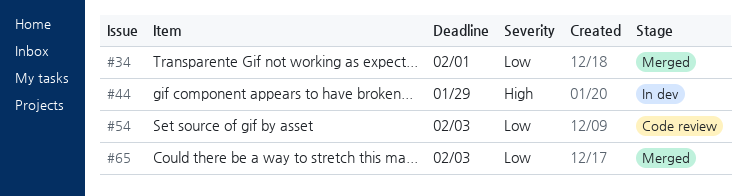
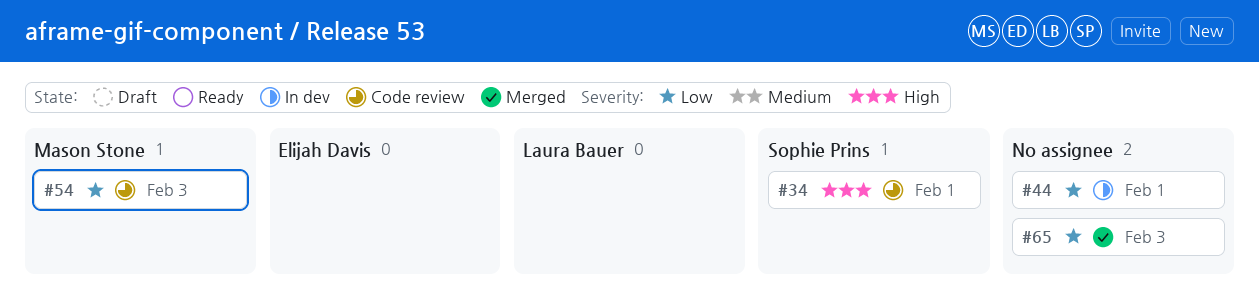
#34, status: Merged -> Code review
#34, priority: Low -> High
#44, priority: High -> Low
#44, due: Jan 29 -> Feb 1

